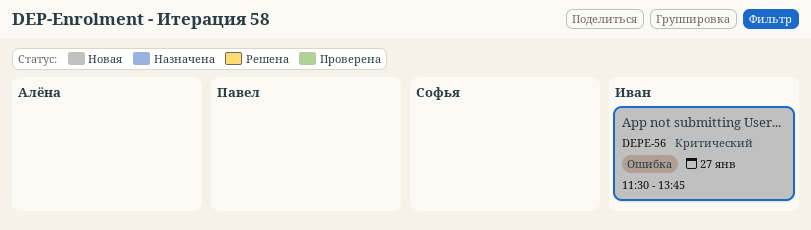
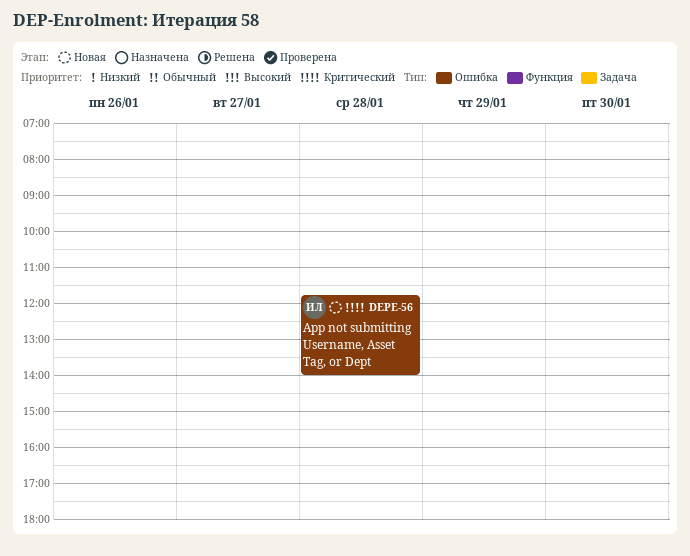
DEPE-56, day: Jan 27 -> Jan 28
DEPE-56, begins: 11:30 -> 11:45
DEPE-56, ends: 13:45 -> 14:00

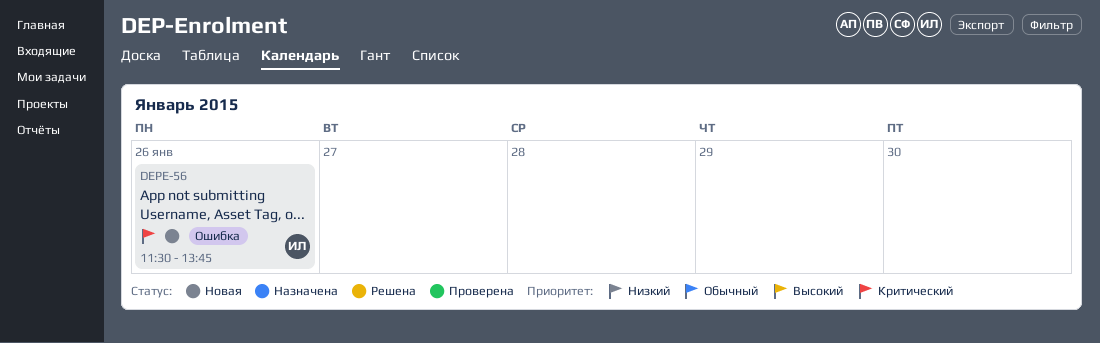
DEPE-56, day: Jan 28 -> Jan 26
DEPE-56, begins: 11:45 -> 11:30
DEPE-56, ends: 14:00 -> 13:45

